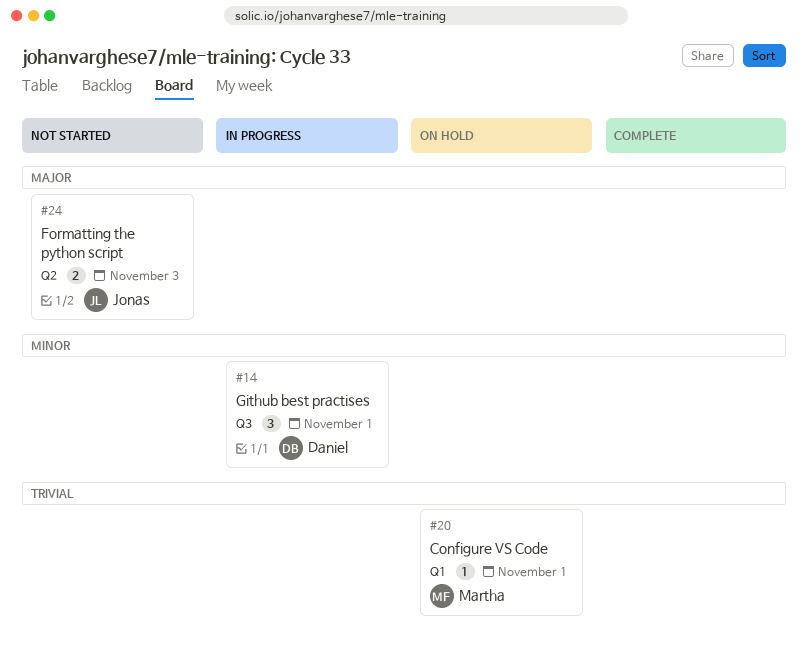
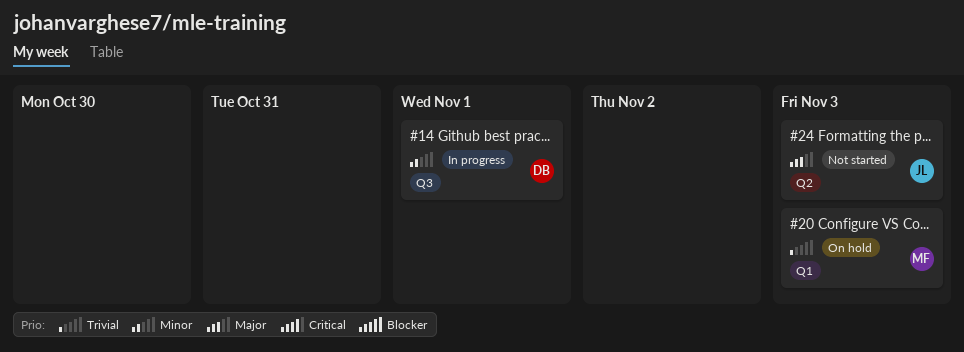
#20, due: Nov 1 -> Nov 3

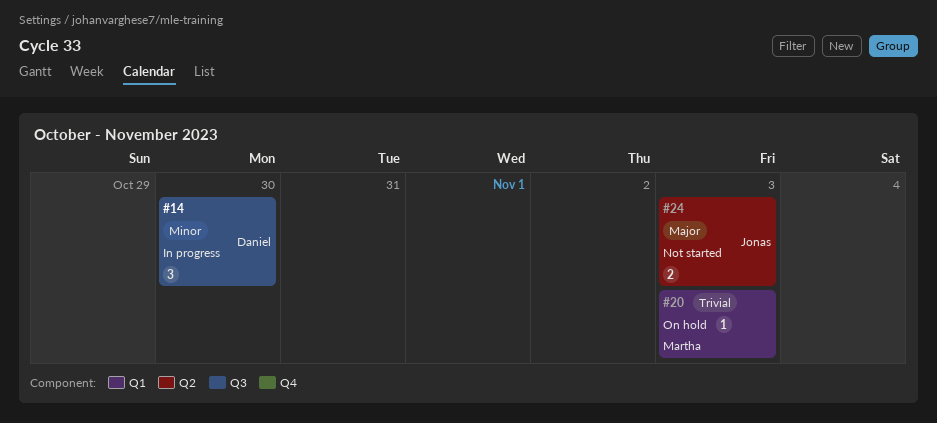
#14, due: Nov 1 -> Oct 30

